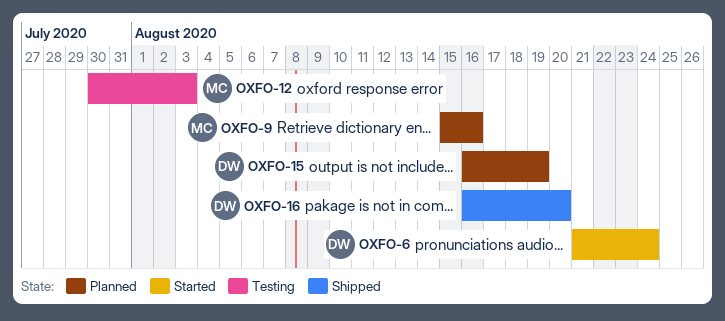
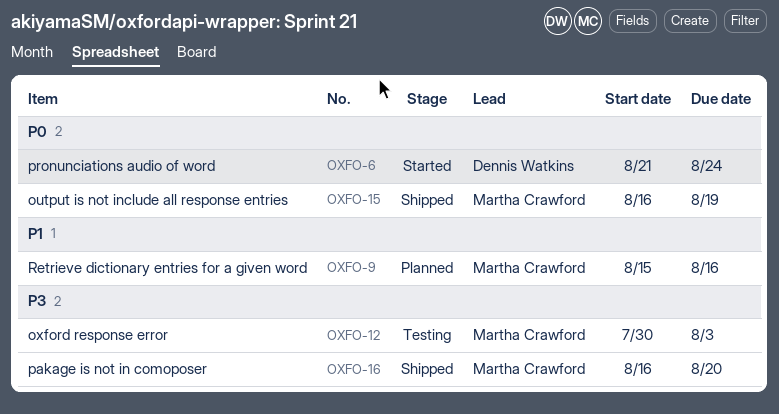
OXFO-15, status: Planned -> Shipped
OXFO-15, owner: Dennis Watkins -> Martha Crawford
OXFO-16, owner: Dennis Watkins -> Martha Crawford

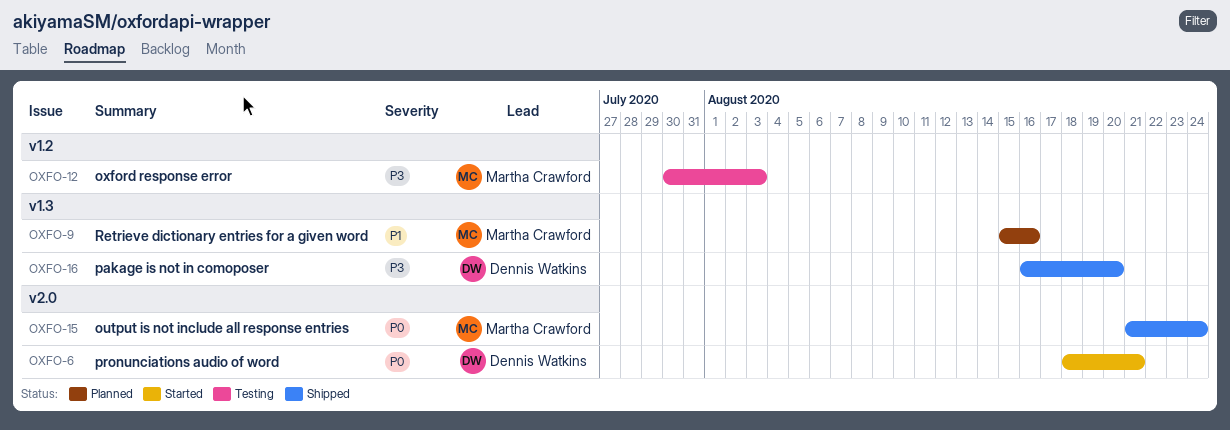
OXFO-6, start: Aug 21 -> Aug 18
OXFO-6, due: Aug 24 -> Aug 21
OXFO-15, start: Aug 16 -> Aug 21
OXFO-15, due: Aug 19 -> Aug 24
OXFO-16, owner: Martha Crawford -> Dennis Watkins

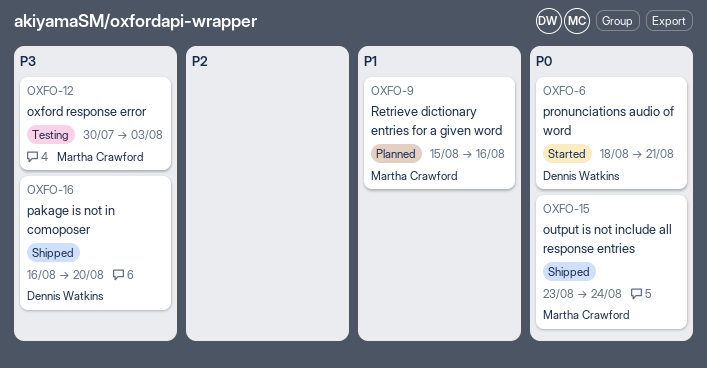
OXFO-15, start: Aug 21 -> Aug 23

